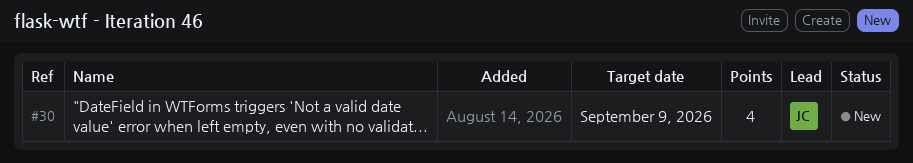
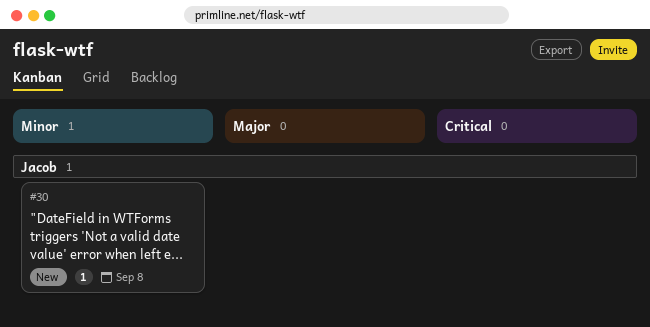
#30, estimate: 4 -> 1
#30, due: Sep 9 -> Sep 8

